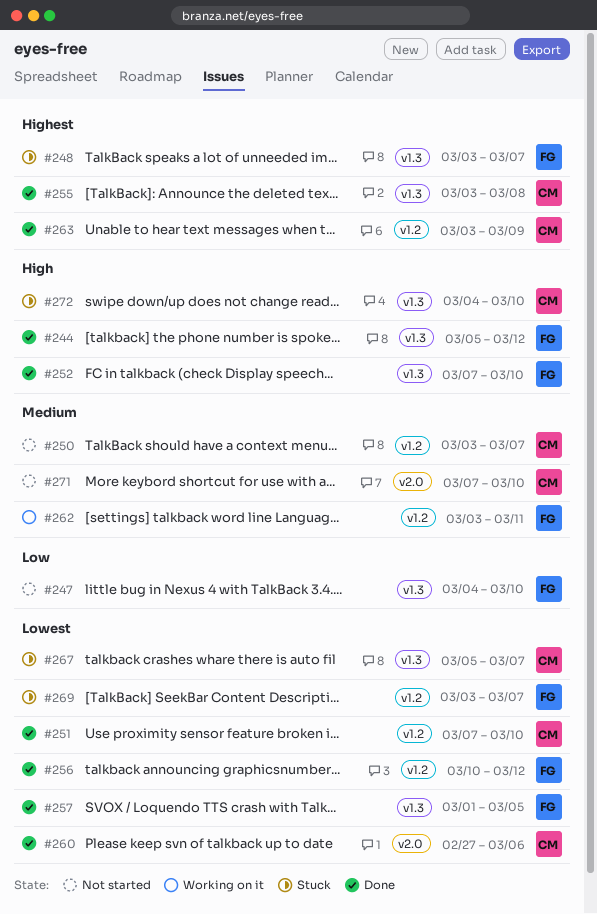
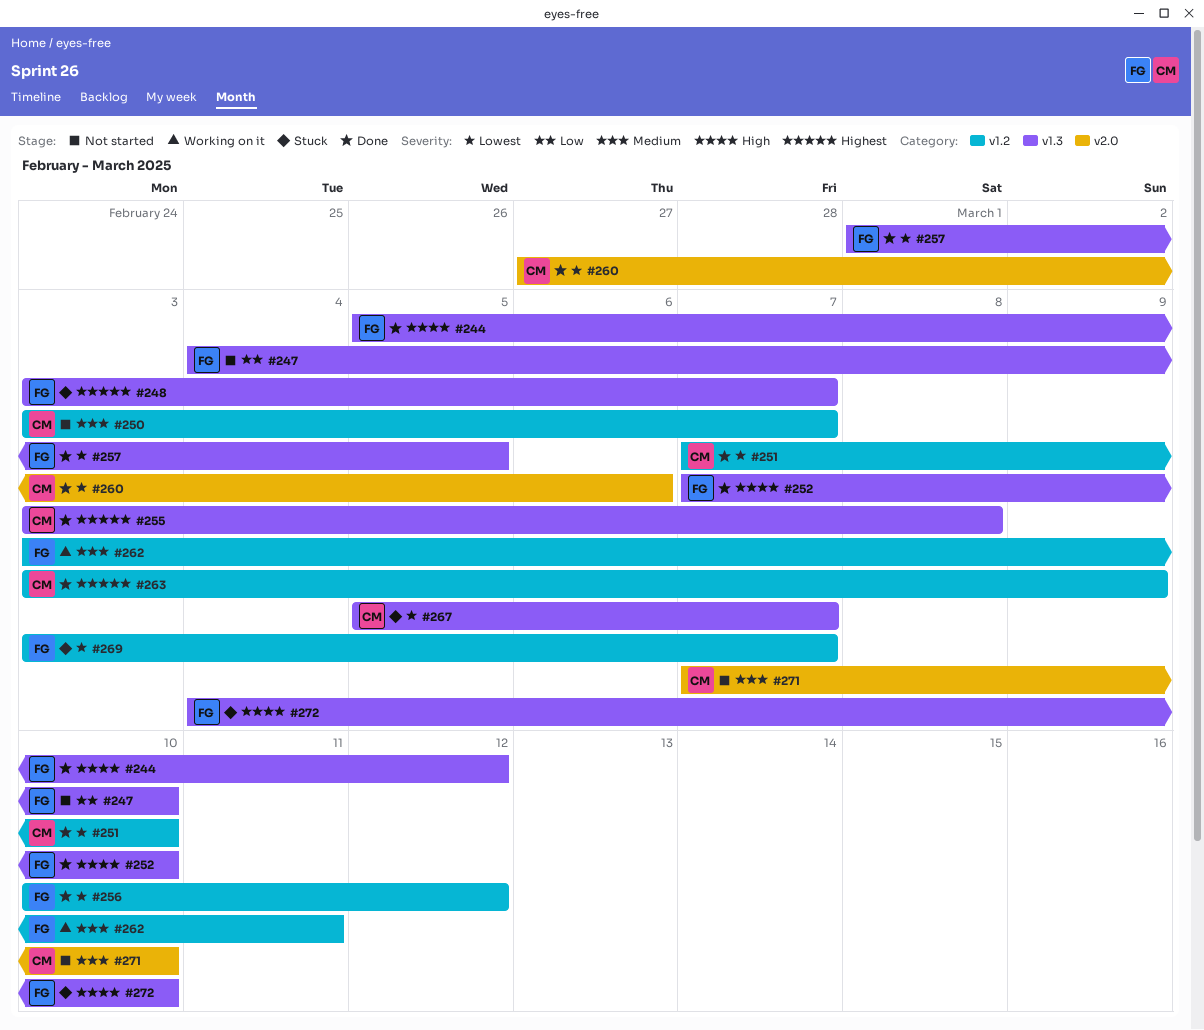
#272, owner: CM -> FG

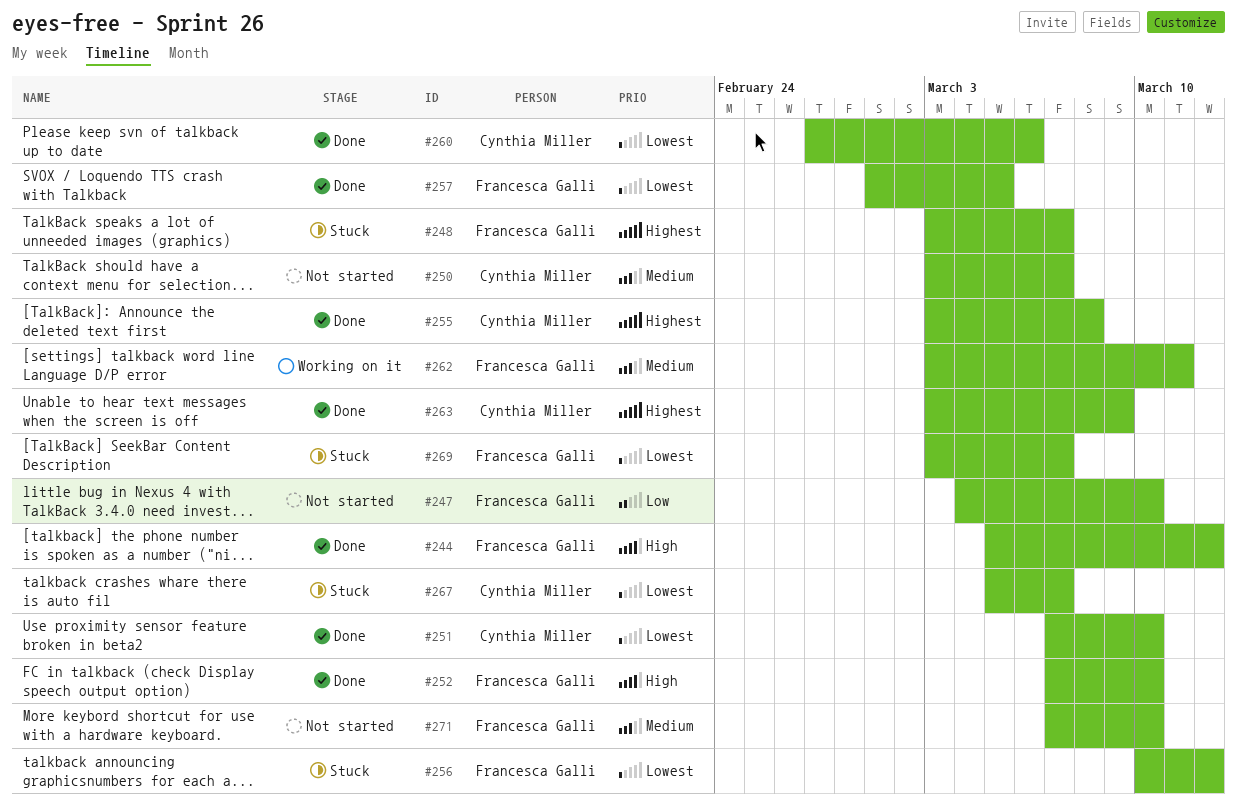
#256, status: Done -> Stuck
#271, owner: Cynthia Miller -> Francesca Galli
#272: present -> none

